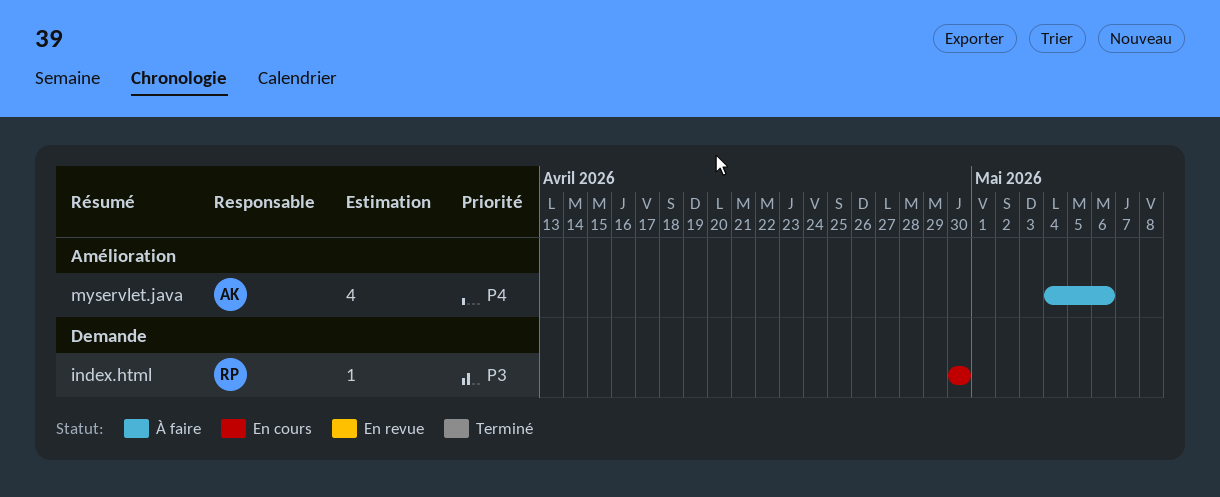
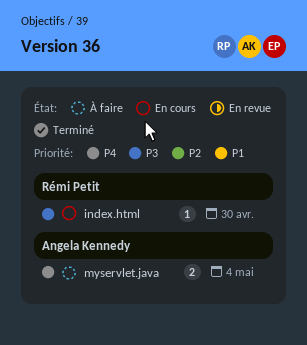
myservlet.java, estimate: 4 -> 2
myservlet.java, due: May 6 -> May 4

